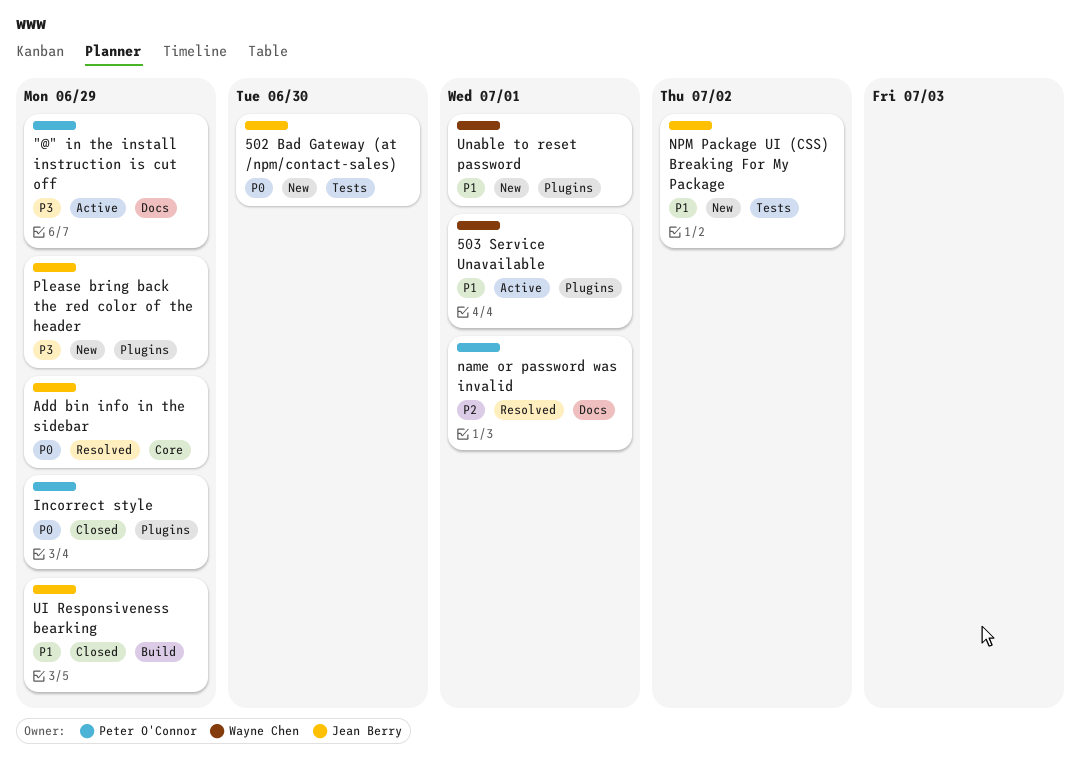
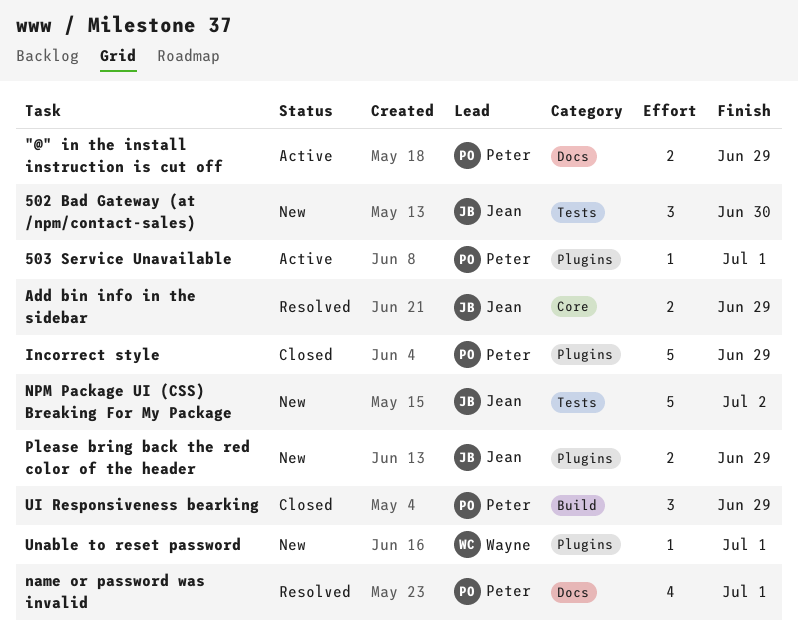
503 Service Unavailable, owner: Wayne Chen -> Peter O'Connor
UI Responsiveness bearking, owner: Jean Berry -> Peter O'Connor

